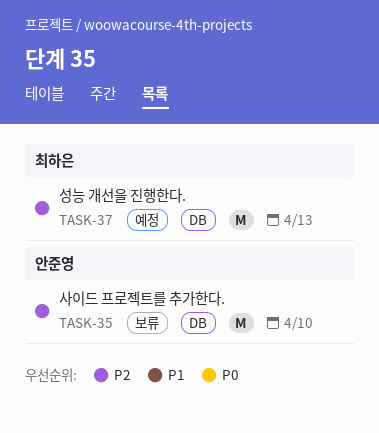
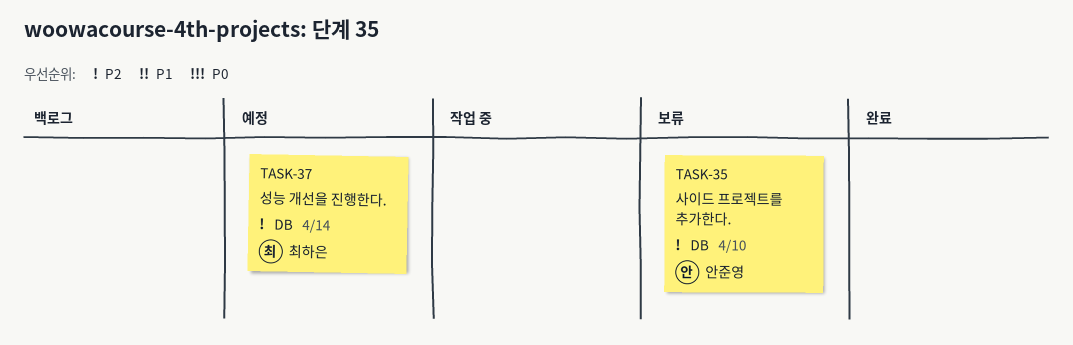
TASK-37, due: Apr 13 -> Apr 14

